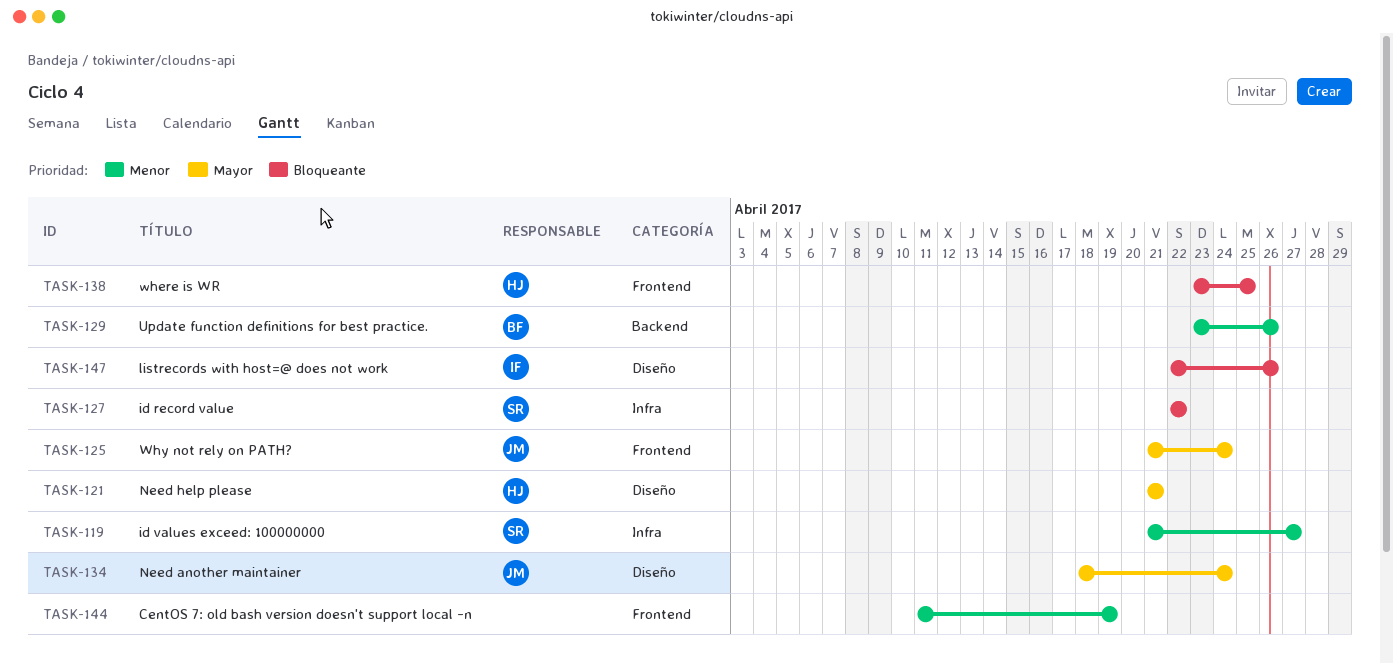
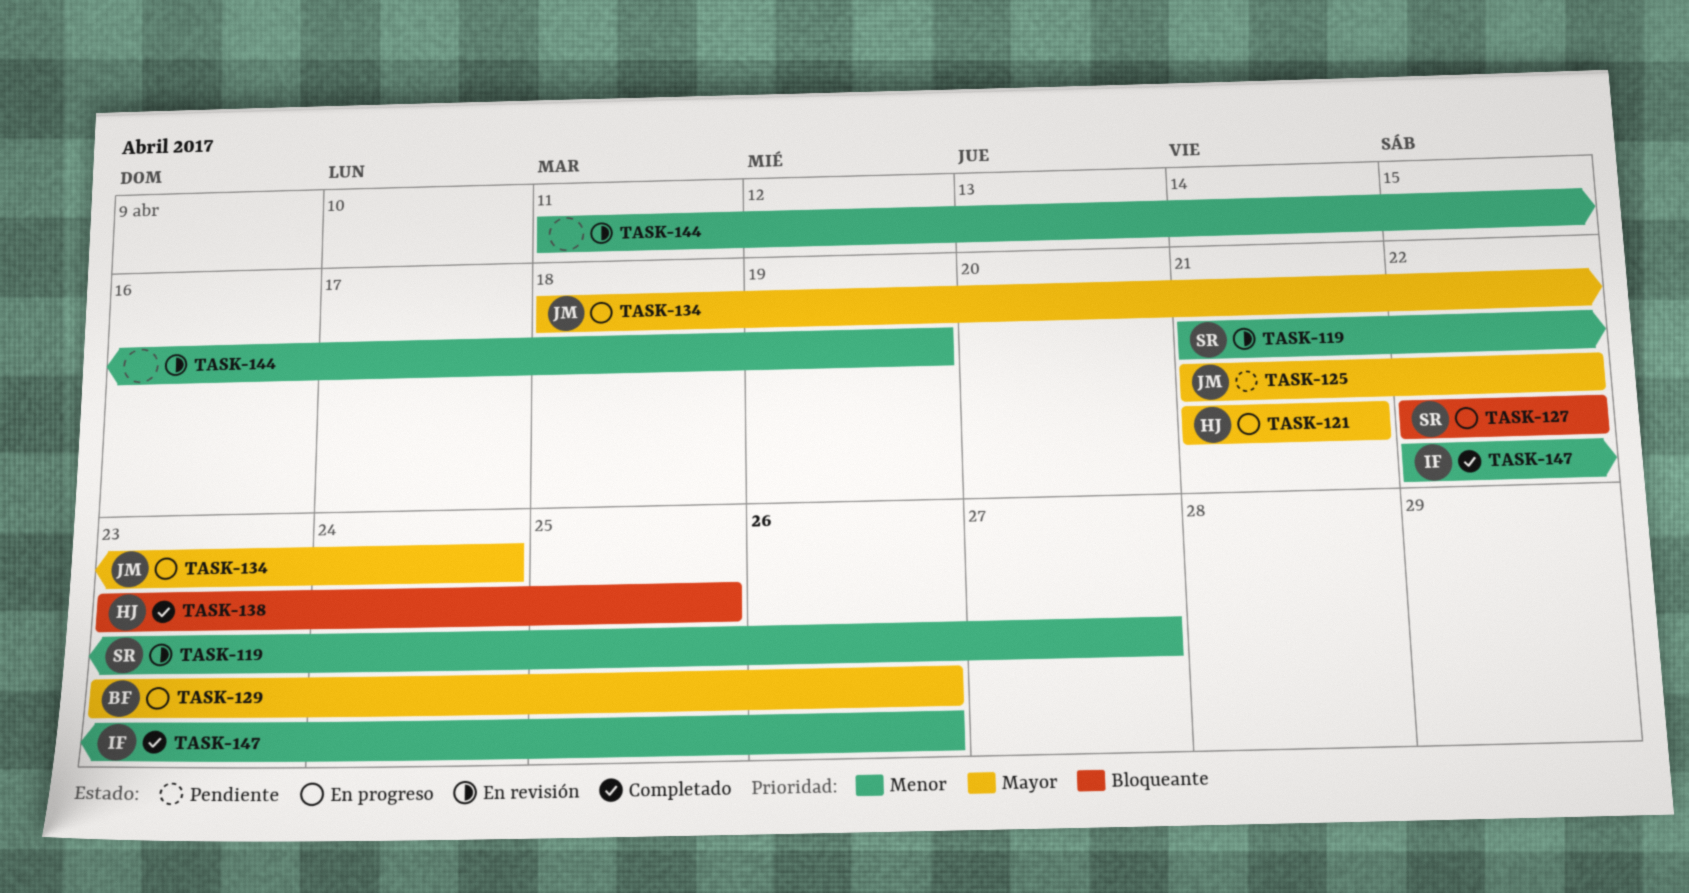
TASK-125, due: Apr 24 -> Apr 22
TASK-129, priority: Menor -> Mayor
TASK-147, priority: Bloqueante -> Menor

